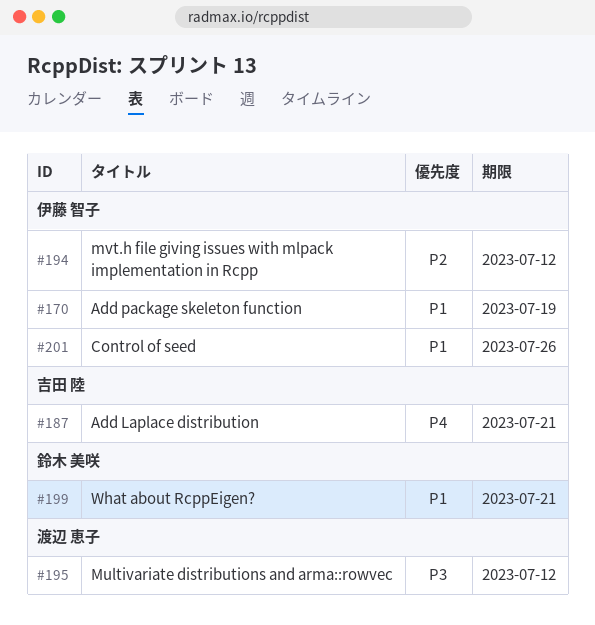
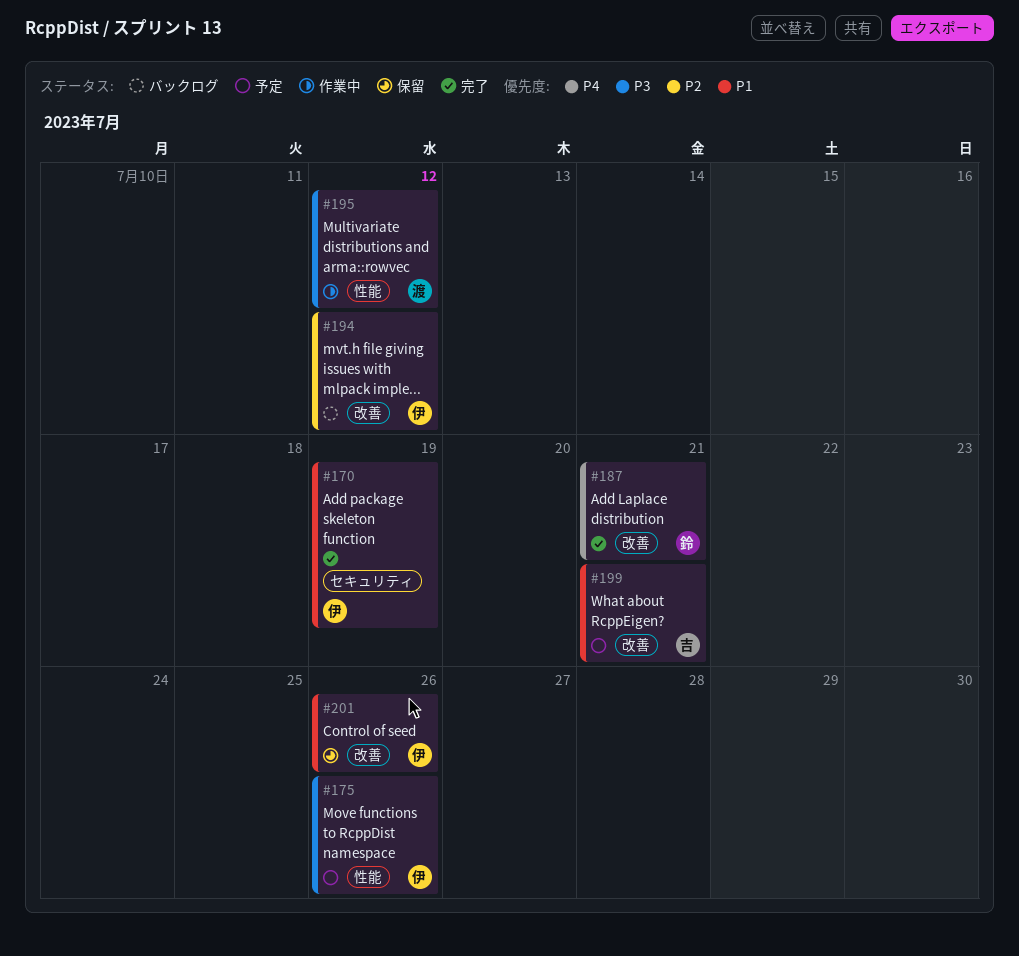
#175: none -> present
#187, owner: 吉田 陸 -> 鈴木 美咲
#199, owner: 鈴木 美咲 -> 吉田 陸

